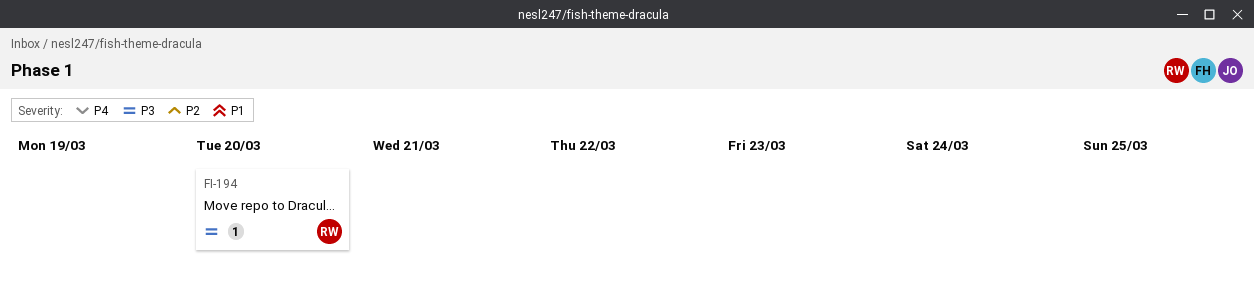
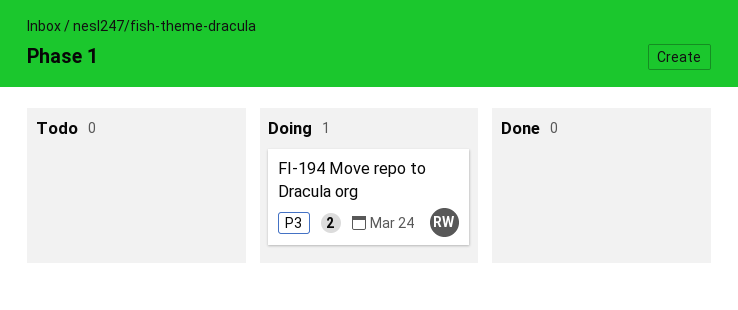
FI-194, estimate: 1 -> 2
FI-194, due: Mar 20 -> Mar 24

